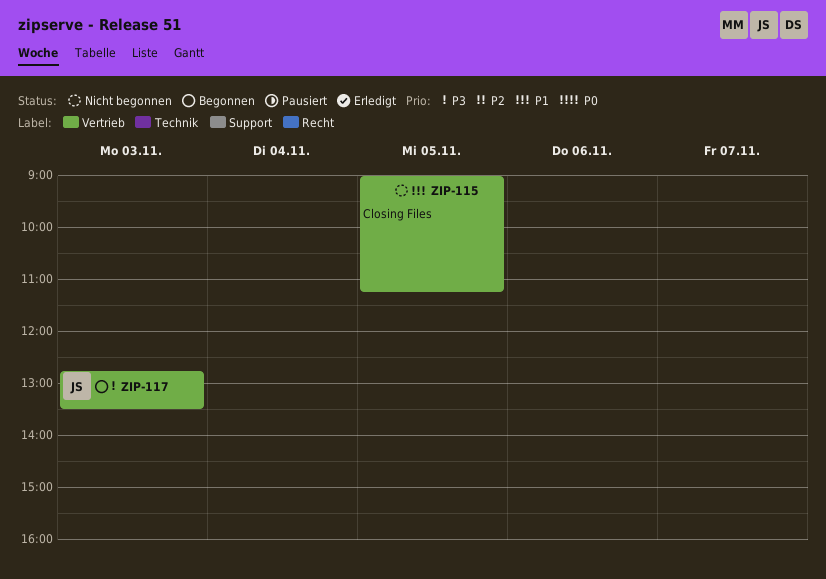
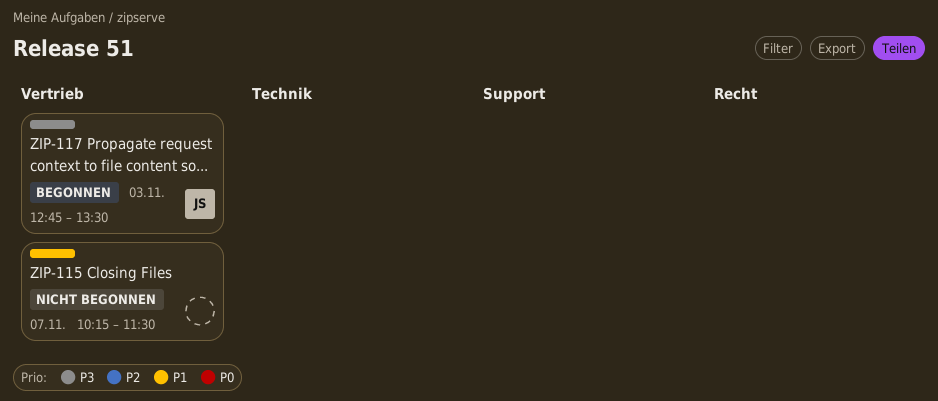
ZIP-115, day: Nov 5 -> Nov 7
ZIP-115, begins: 09:00 -> 10:15
ZIP-115, ends: 11:15 -> 11:30

